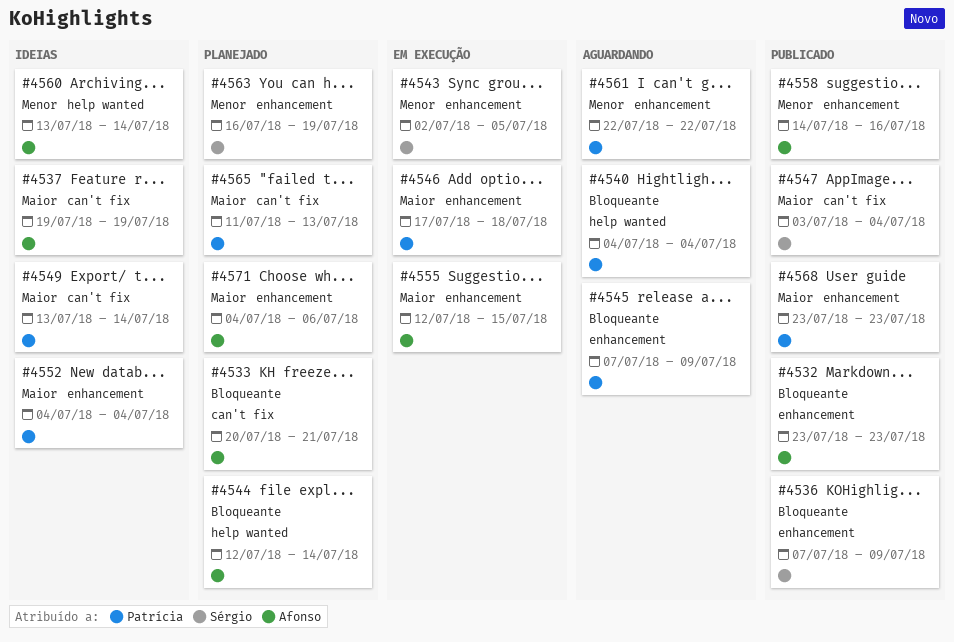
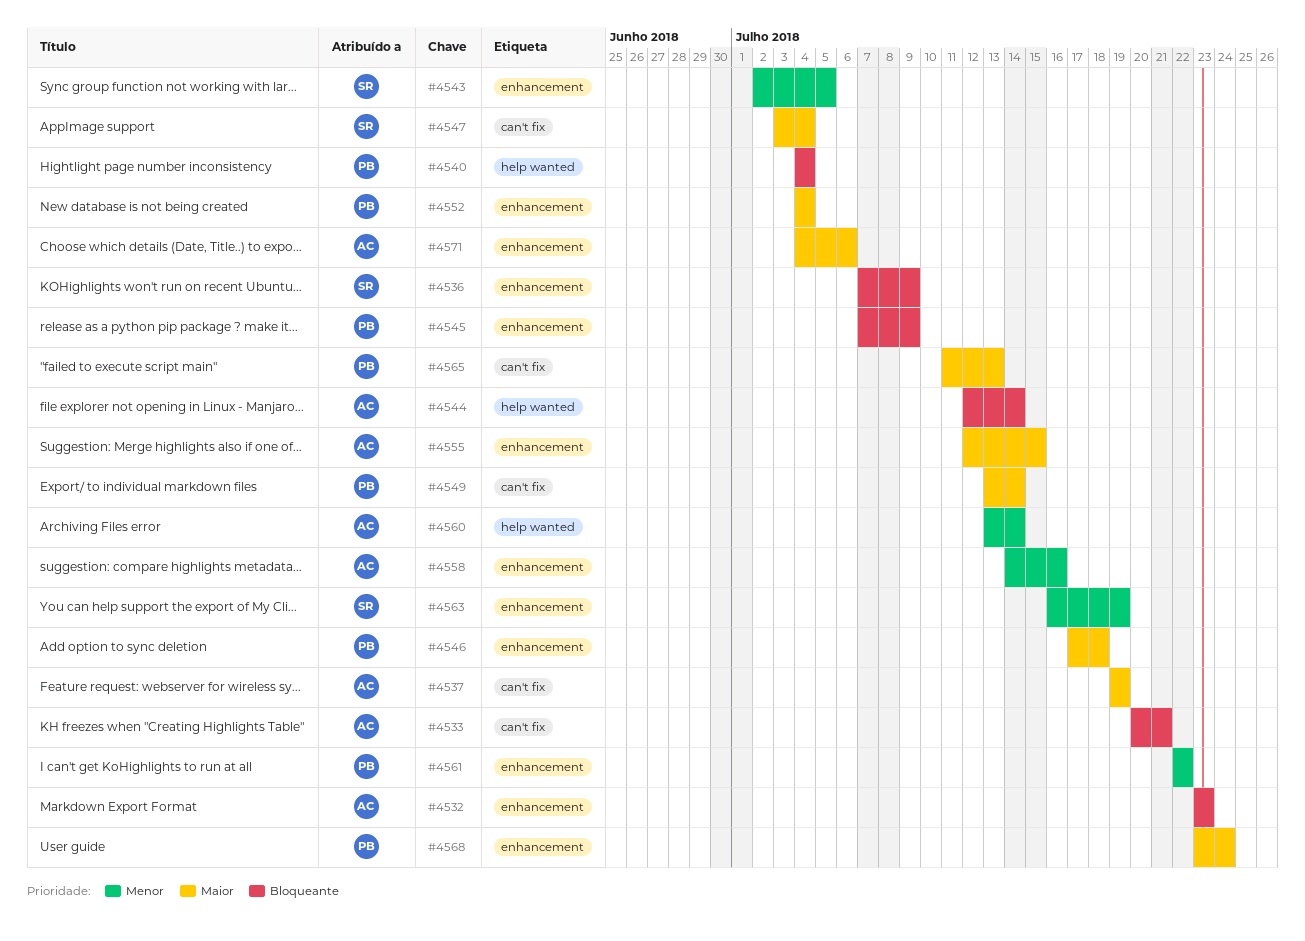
#4568, due: Jul 23 -> Jul 24

